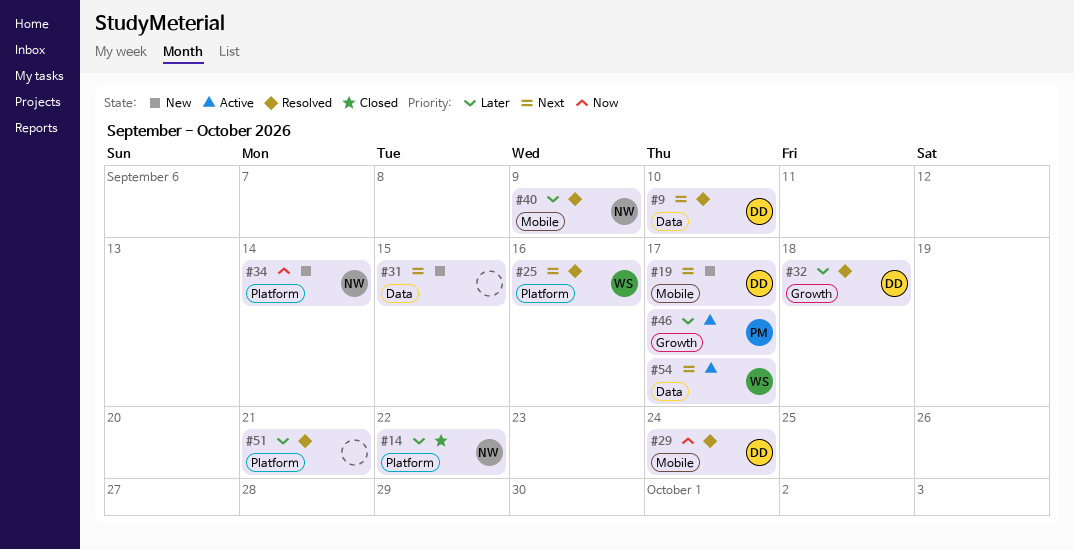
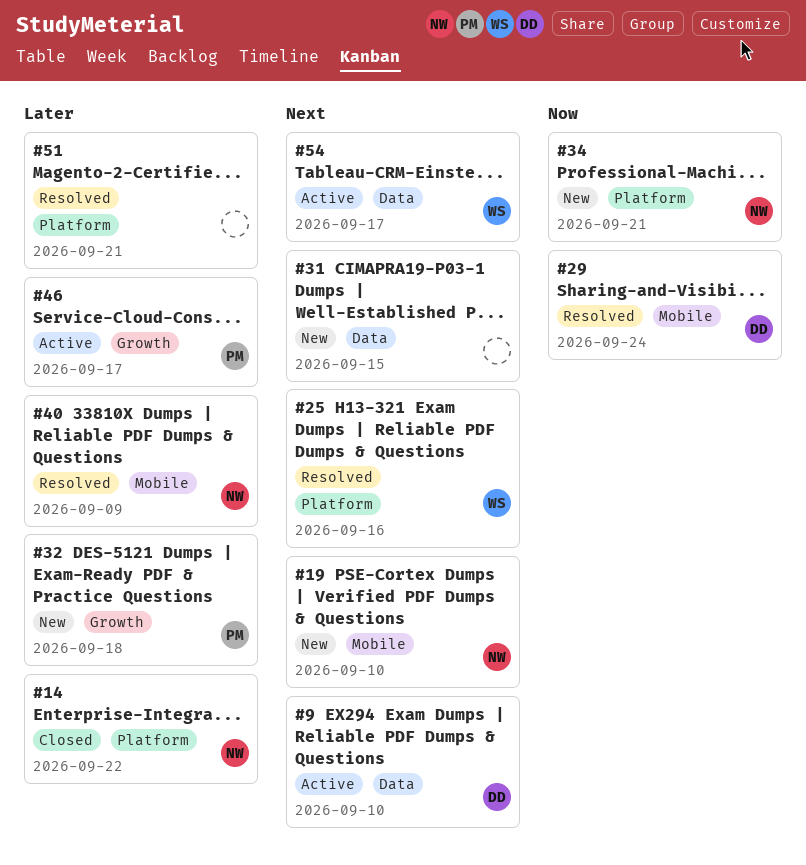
#9, status: Resolved -> Active
#19, owner: DD -> NW
#19, due: Sep 17 -> Sep 10
#32, status: Resolved -> New
#32, owner: DD -> PM
#34, due: Sep 14 -> Sep 21

